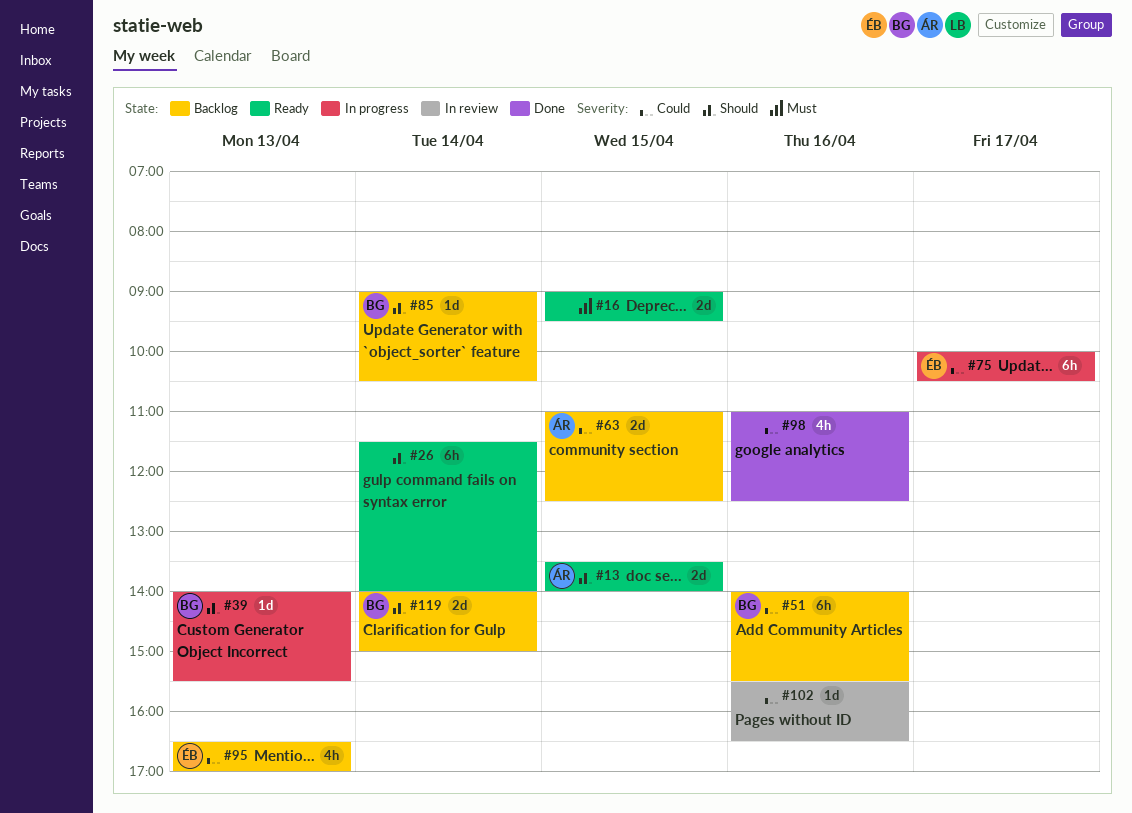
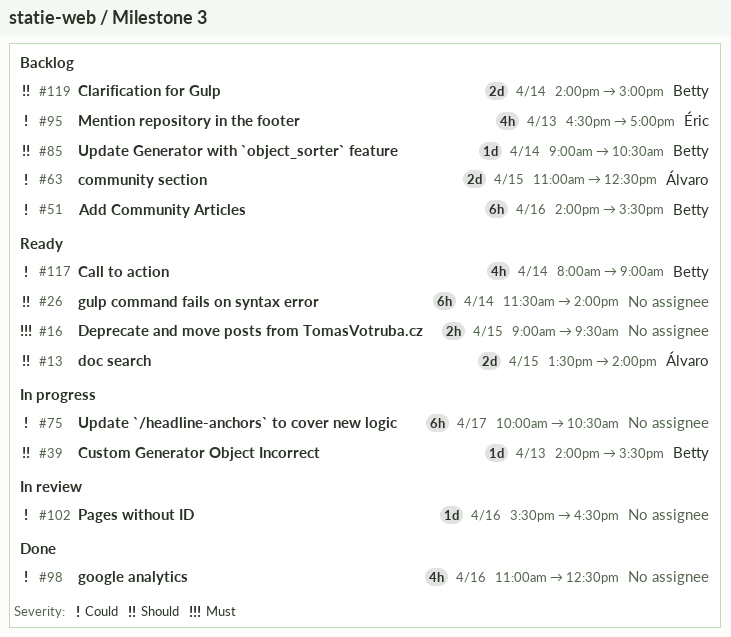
#16, estimate: 2d -> 2h
#75, owner: Éric -> none
#117: none -> present

